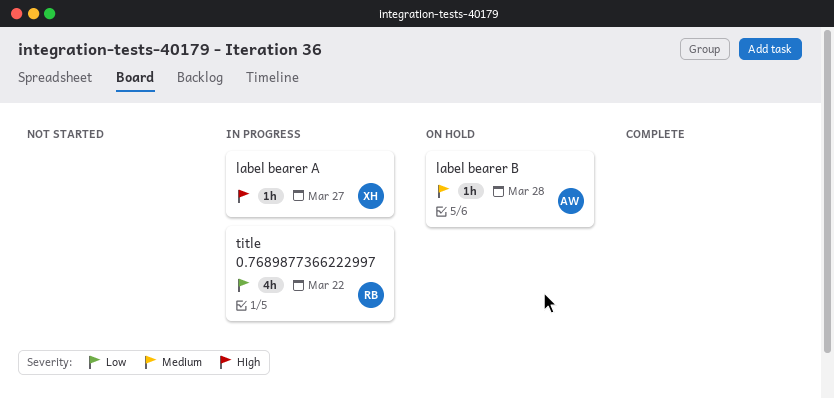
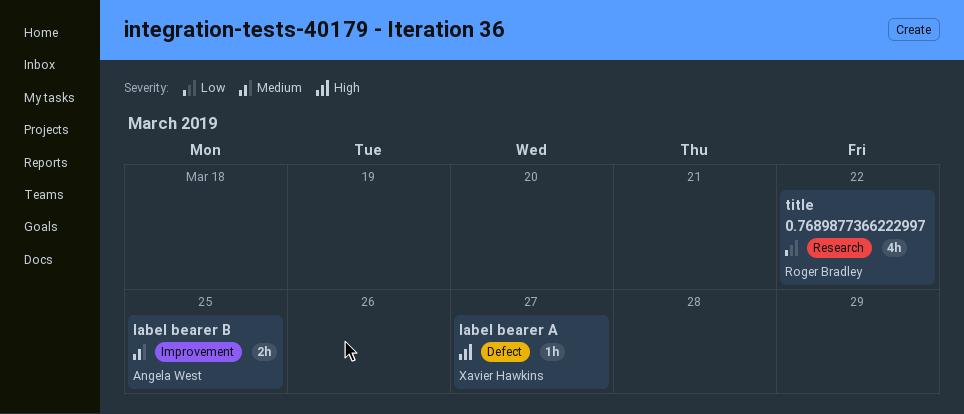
label bearer B, estimate: 1h -> 2h
label bearer B, due: Mar 28 -> Mar 25

